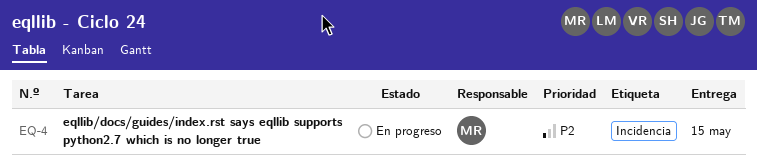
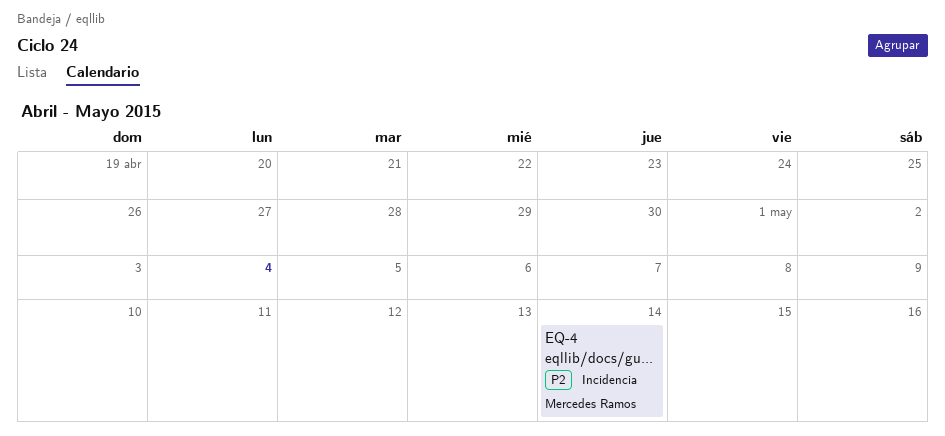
EQ-4, due: May 15 -> May 14

